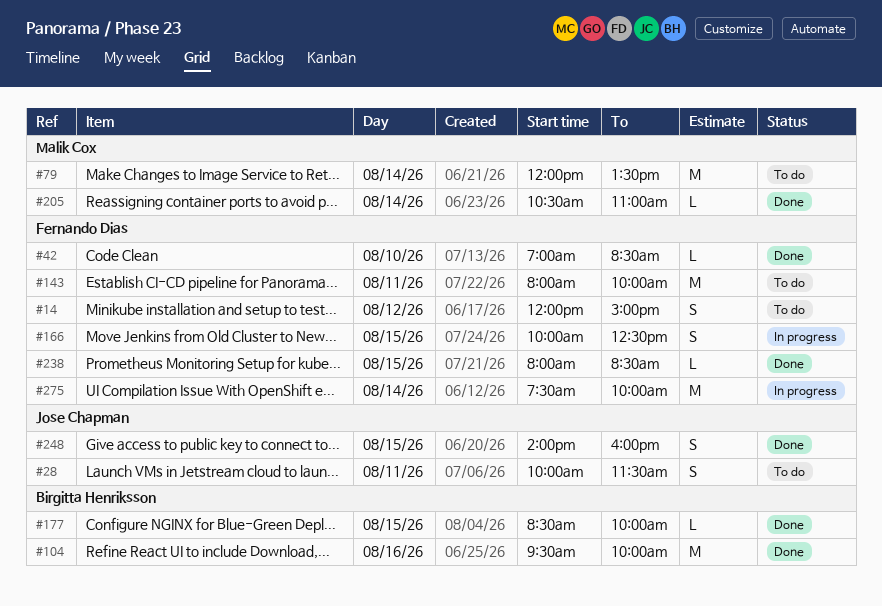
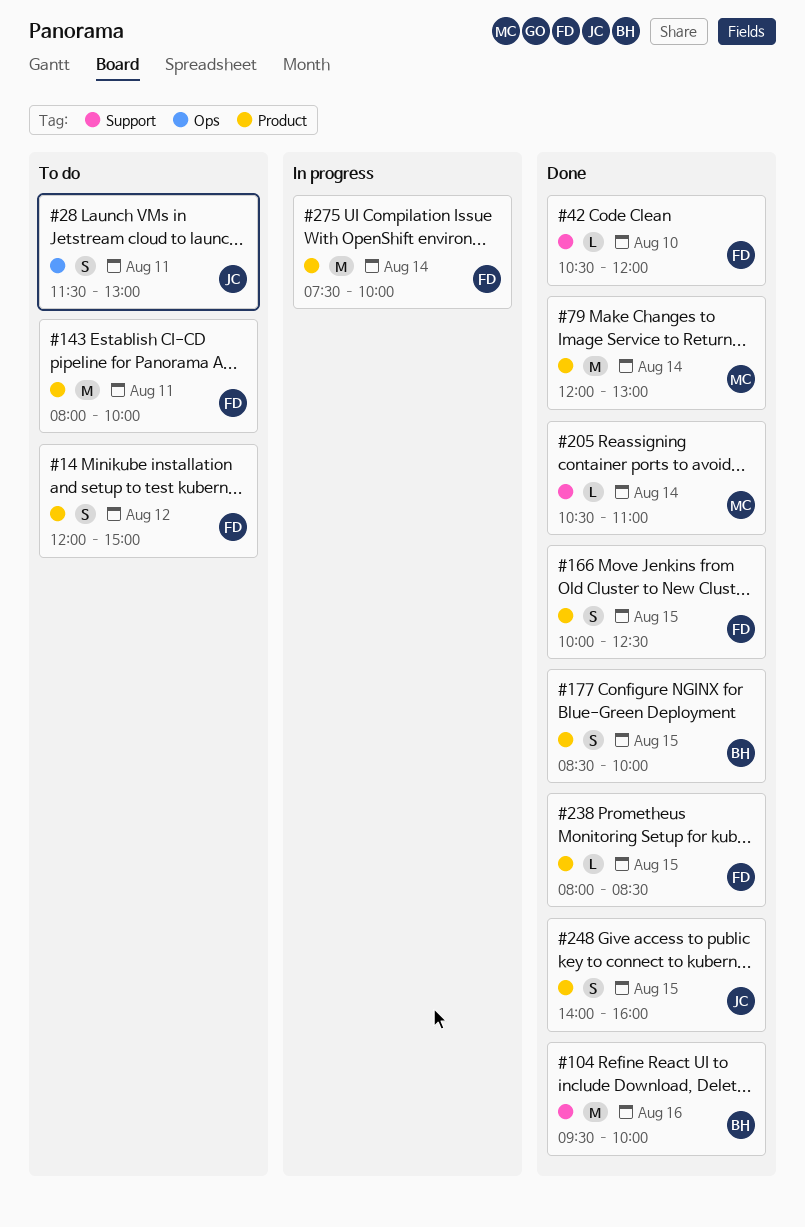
#28, begins: 10:00 -> 11:30
#28, ends: 11:30 -> 13:00
#42, begins: 07:00 -> 10:30
#42, ends: 08:30 -> 12:00
#79, status: To do -> Done
#79, ends: 13:30 -> 13:00
#166, status: In progress -> Done
#177, estimate: L -> S

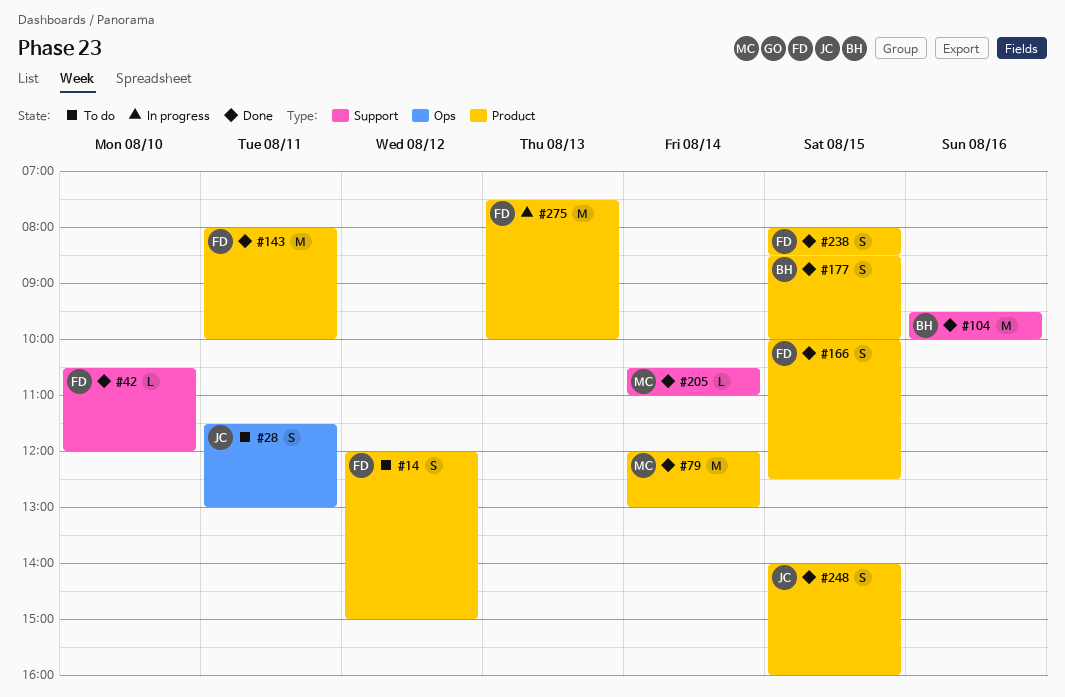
#143, status: To do -> Done
#238, estimate: L -> S
#275, day: Aug 14 -> Aug 13

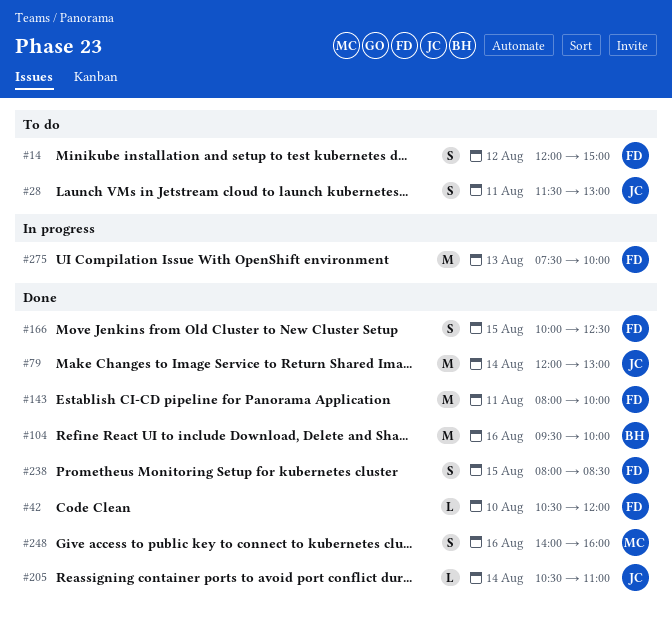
#79, owner: MC -> JC
#177: present -> none
#205, owner: MC -> JC
#248, owner: JC -> MC
#248, day: Aug 15 -> Aug 16

